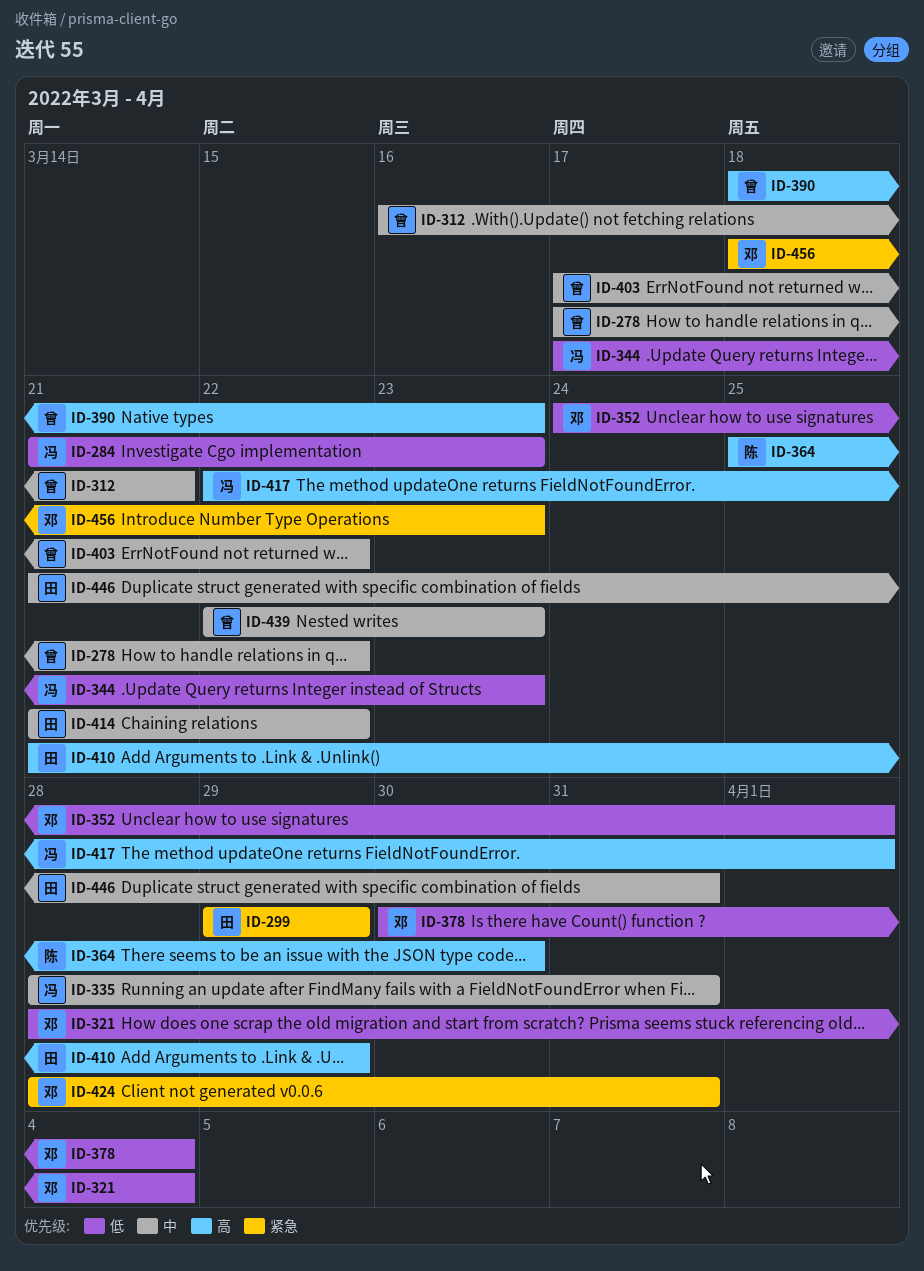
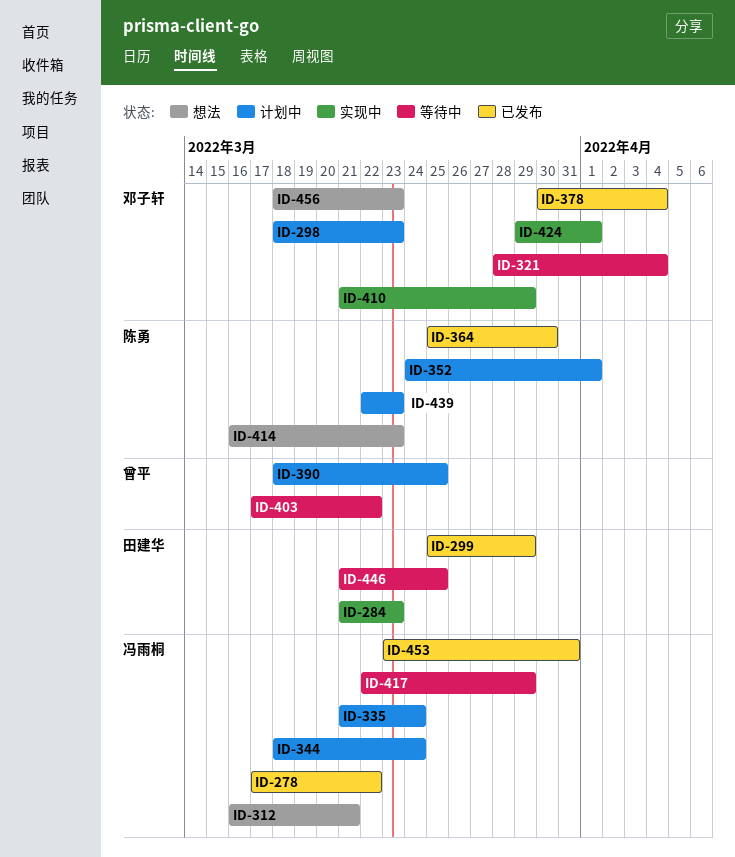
ID-278, owner: 曾平 -> 冯雨桐
ID-284, owner: 冯雨桐 -> 田建华
ID-298: none -> present
ID-299, start: Mar 29 -> Mar 25
ID-312, owner: 曾平 -> 冯雨桐
ID-335, start: Mar 28 -> Mar 21
ID-335, due: Mar 31 -> Mar 24
ID-344, start: Mar 17 -> Mar 18
ID-344, due: Mar 23 -> Mar 24
ID-352, owner: 邓子轩 -> 陈勇
ID-390, due: Mar 23 -> Mar 25
ID-410, owner: 田建华 -> 邓子轩
ID-414, owner: 田建华 -> 陈勇
ID-414, start: Mar 21 -> Mar 16
ID-414, due: Mar 22 -> Mar 23
ID-417, due: Apr 1 -> Mar 29
ID-424, start: Mar 28 -> Mar 29
ID-424, due: Mar 31 -> Apr 1
ID-439, owner: 曾平 -> 陈勇
ID-446, due: Mar 31 -> Mar 25
ID-453: none -> present

